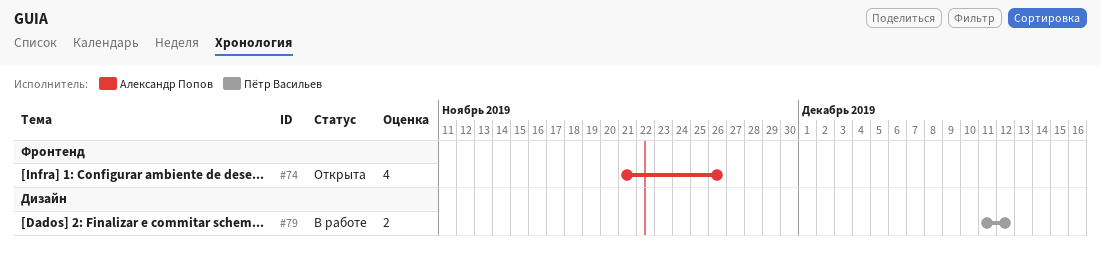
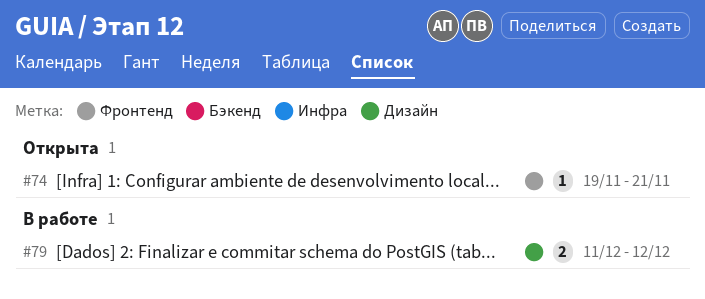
#74, estimate: 4 -> 1
#74, start: Nov 21 -> Nov 19
#74, due: Nov 26 -> Nov 21

